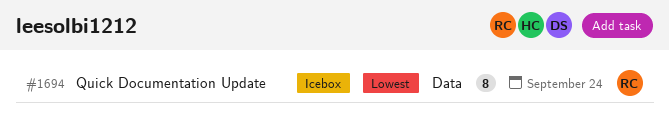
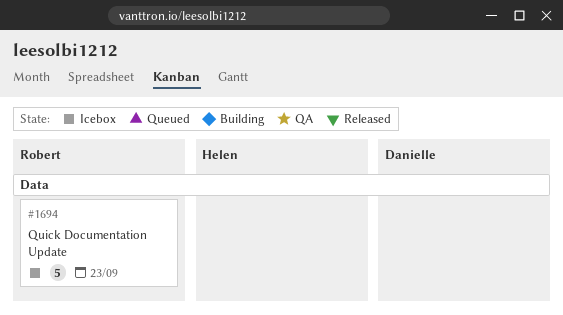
#1694, estimate: 8 -> 5
#1694, due: Sep 24 -> Sep 23

